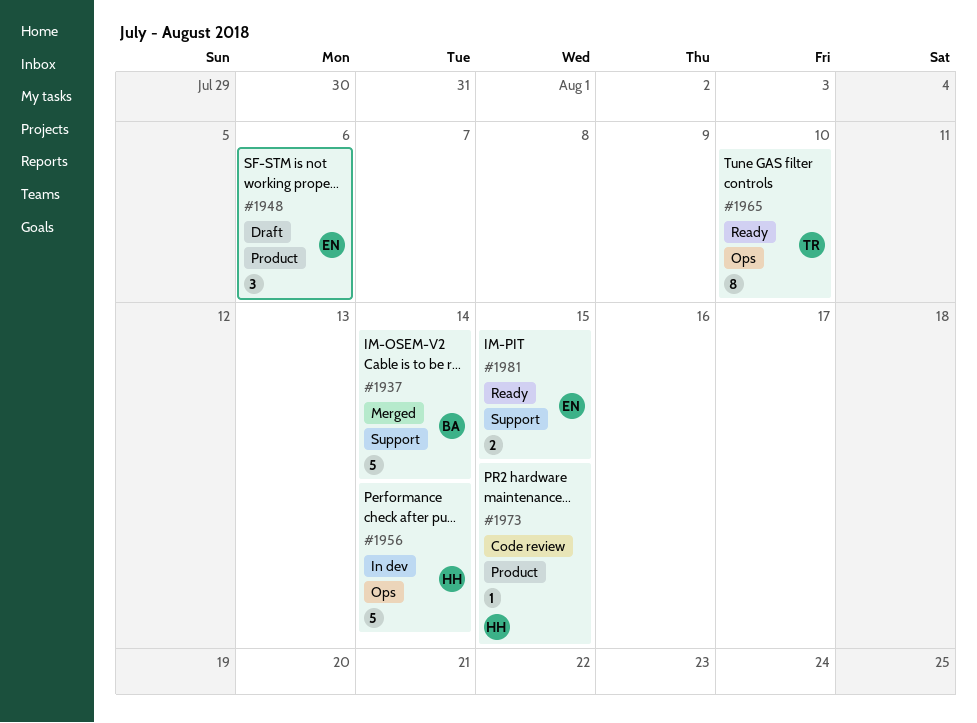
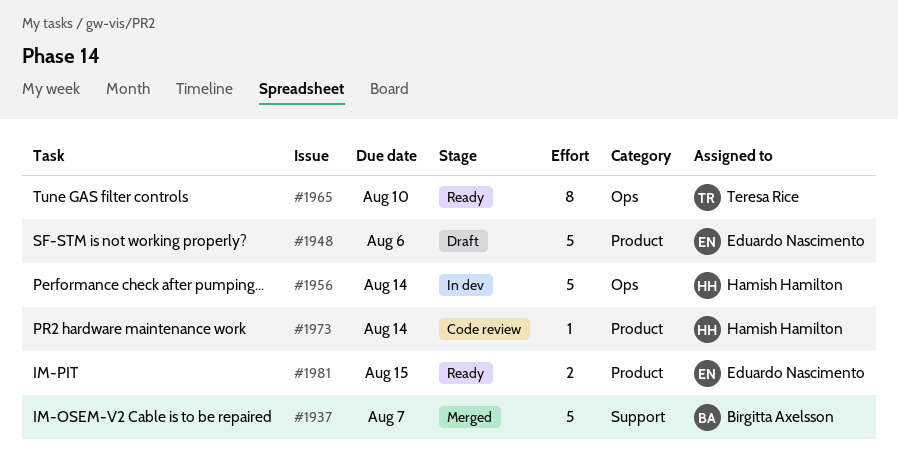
#1937, due: Aug 14 -> Aug 7
#1948, estimate: 3 -> 5
#1973, due: Aug 15 -> Aug 14
#1981, label: Support -> Product

